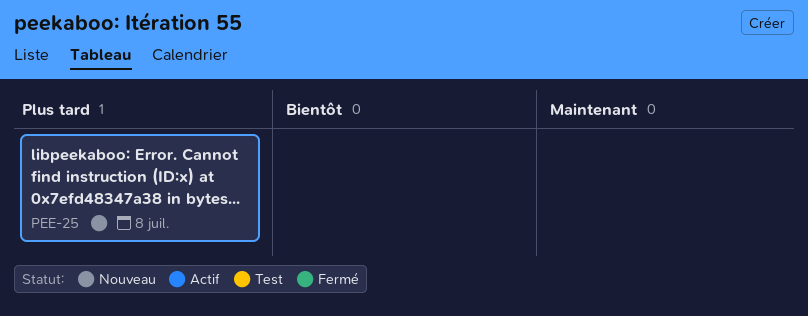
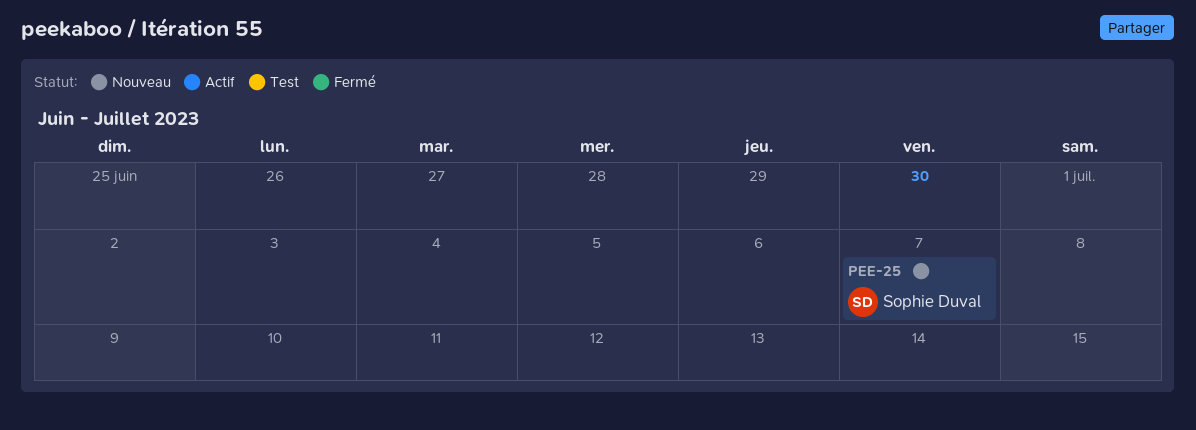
PEE-25, due: Jul 8 -> Jul 7

